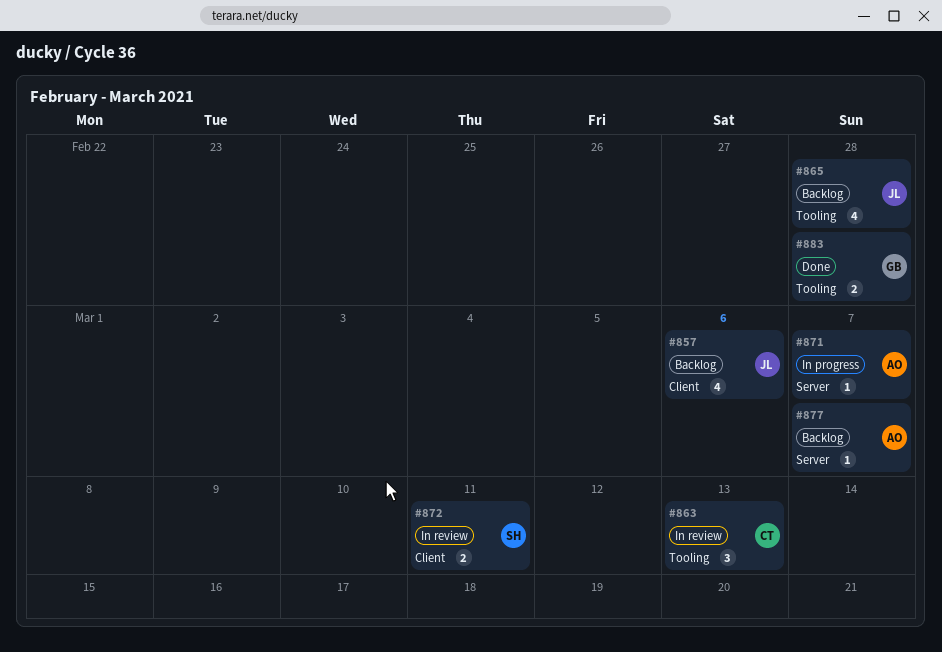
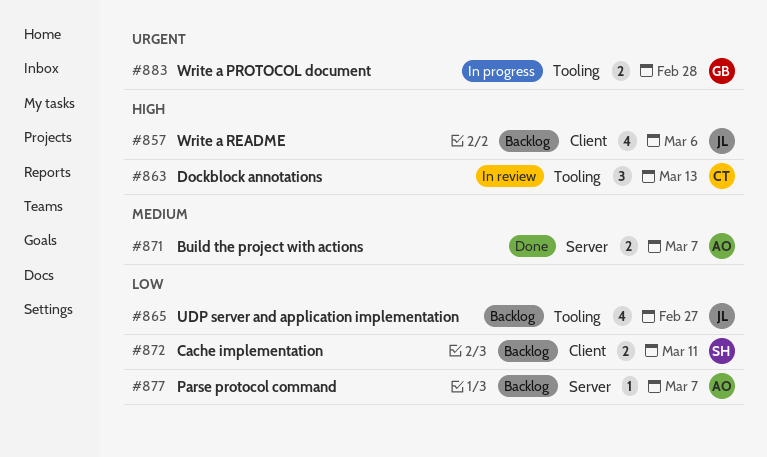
#865, due: Feb 28 -> Feb 27
#871, status: In progress -> Done
#871, estimate: 1 -> 2
#872, status: In review -> Backlog
#883, status: Done -> In progress

